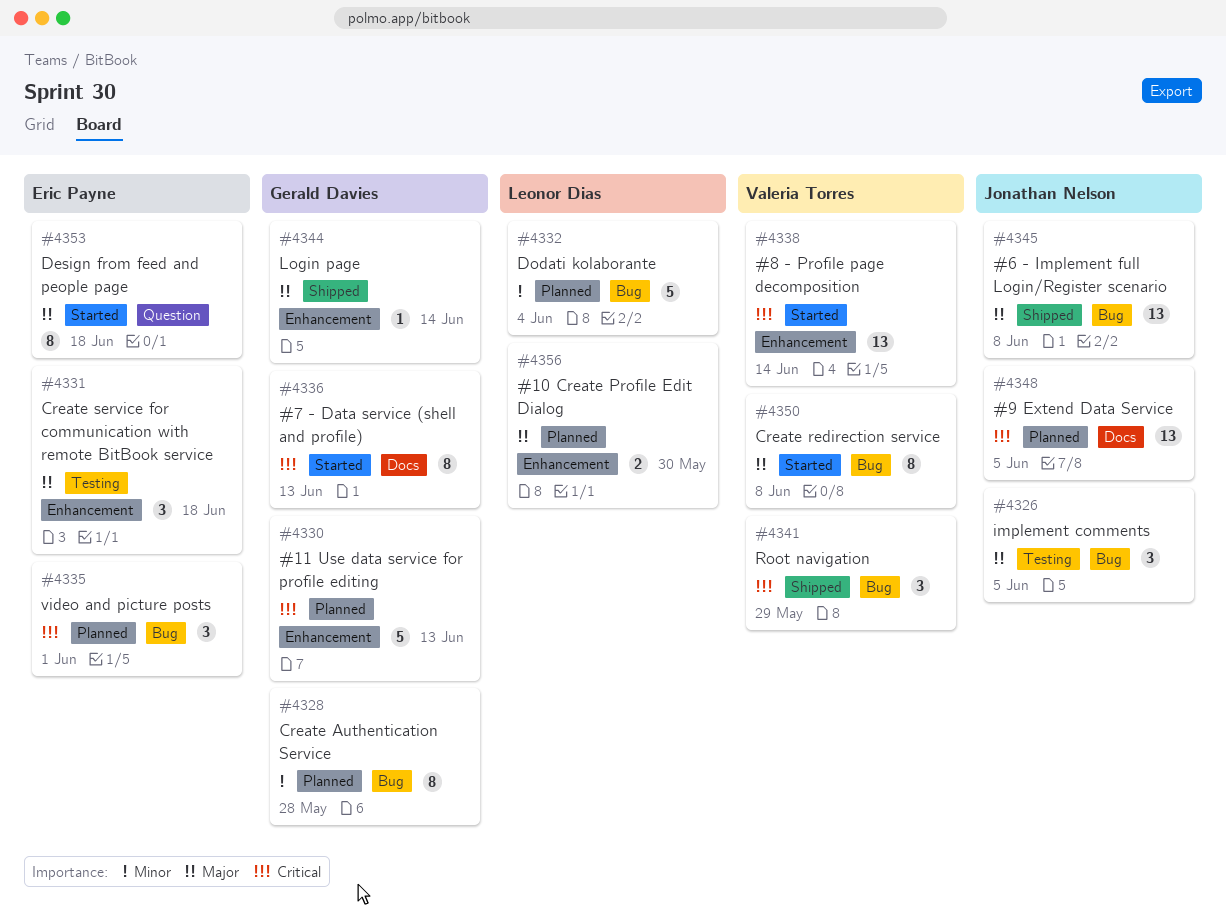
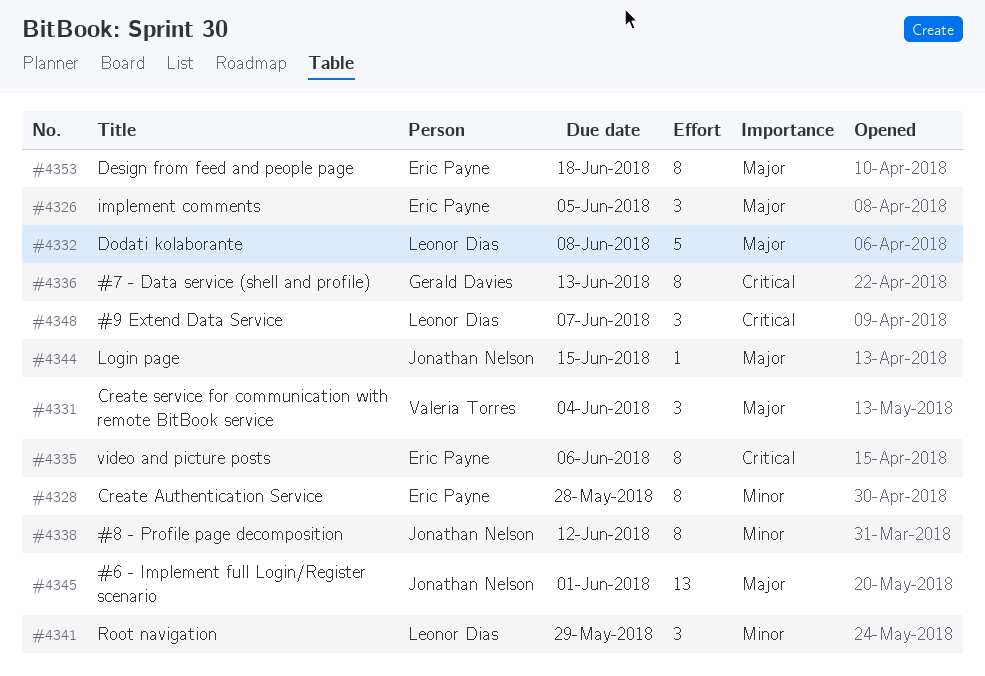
#4326, owner: Jonathan Nelson -> Eric Payne
#4328, owner: Gerald Davies -> Eric Payne
#4330: present -> none
#4331, owner: Eric Payne -> Valeria Torres
#4331, due: Jun 18 -> Jun 4
#4332, priority: Minor -> Major
#4332, due: Jun 4 -> Jun 8
#4335, estimate: 3 -> 8
#4335, due: Jun 1 -> Jun 6
#4338, owner: Valeria Torres -> Jonathan Nelson
#4338, priority: Critical -> Minor
#4338, estimate: 13 -> 8
#4338, due: Jun 14 -> Jun 12
#4341, owner: Valeria Torres -> Leonor Dias
#4341, priority: Critical -> Minor
#4344, owner: Gerald Davies -> Jonathan Nelson
#4344, due: Jun 14 -> Jun 15
#4345, due: Jun 8 -> Jun 1
#4348, owner: Jonathan Nelson -> Leonor Dias
#4348, estimate: 13 -> 3
#4348, due: Jun 5 -> Jun 7
#4350: present -> none
#4356: present -> none

